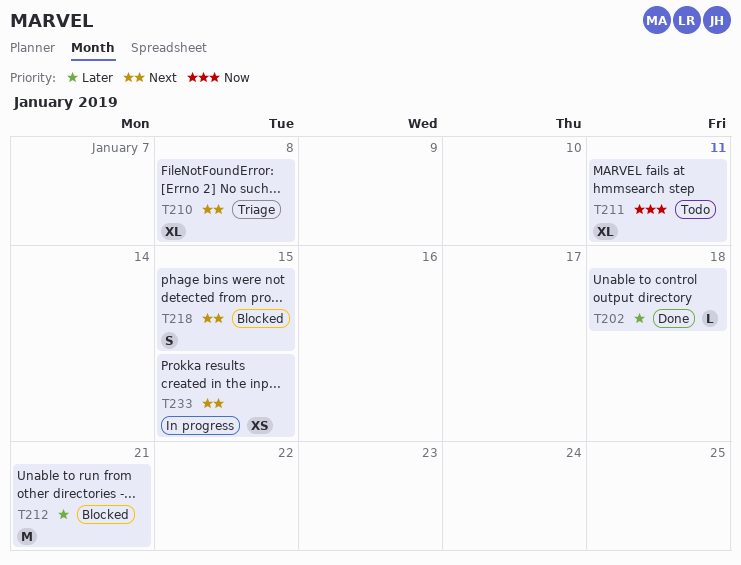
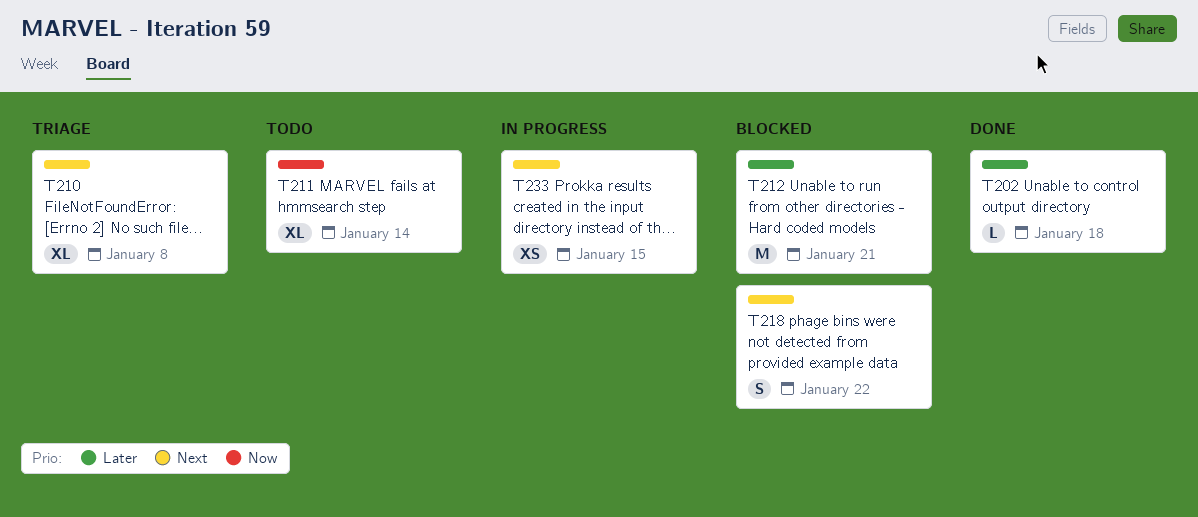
T211, due: Jan 11 -> Jan 14
T218, due: Jan 15 -> Jan 22

